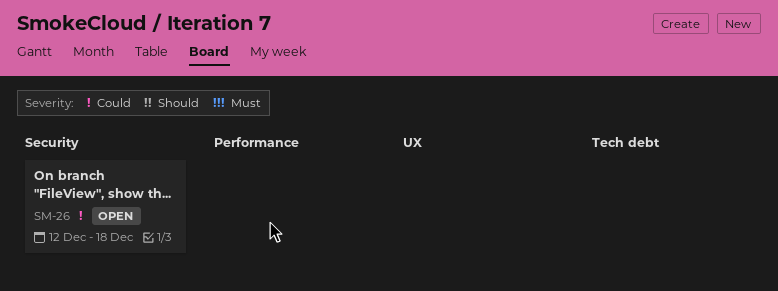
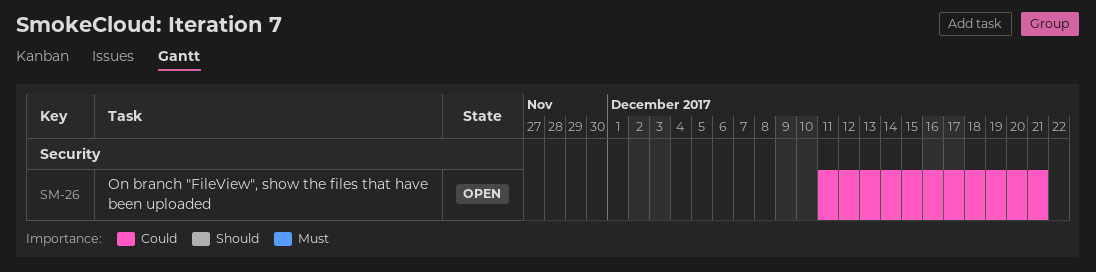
SM-26, start: Dec 12 -> Dec 11
SM-26, due: Dec 18 -> Dec 21

